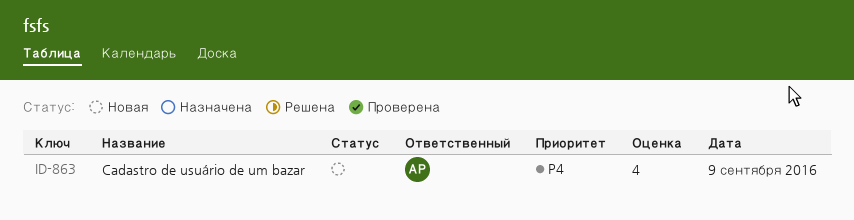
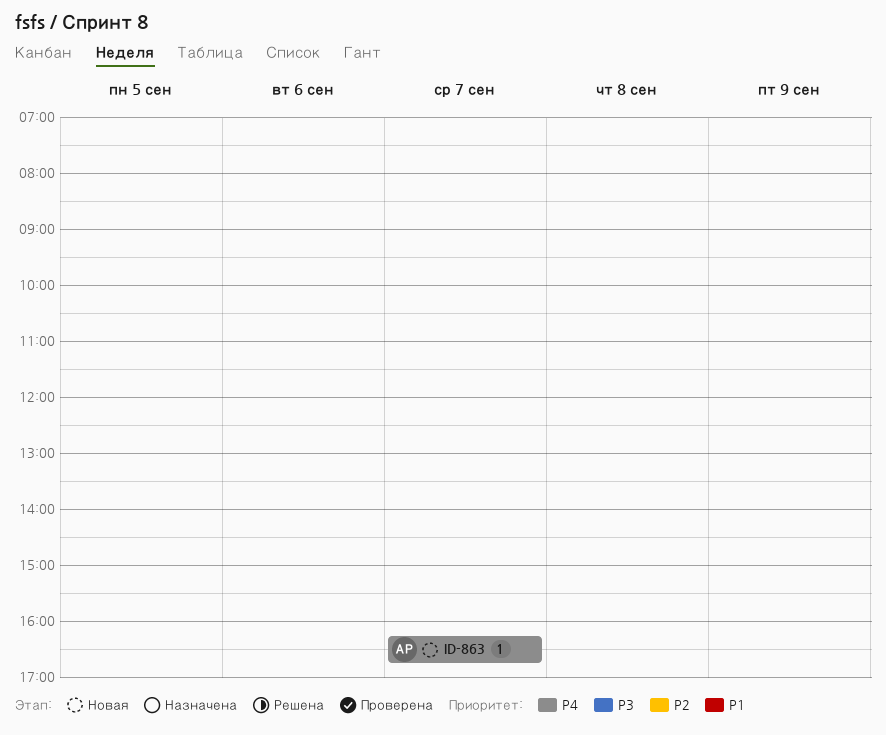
ID-863, estimate: 4 -> 1
ID-863, day: Sep 9 -> Sep 7

